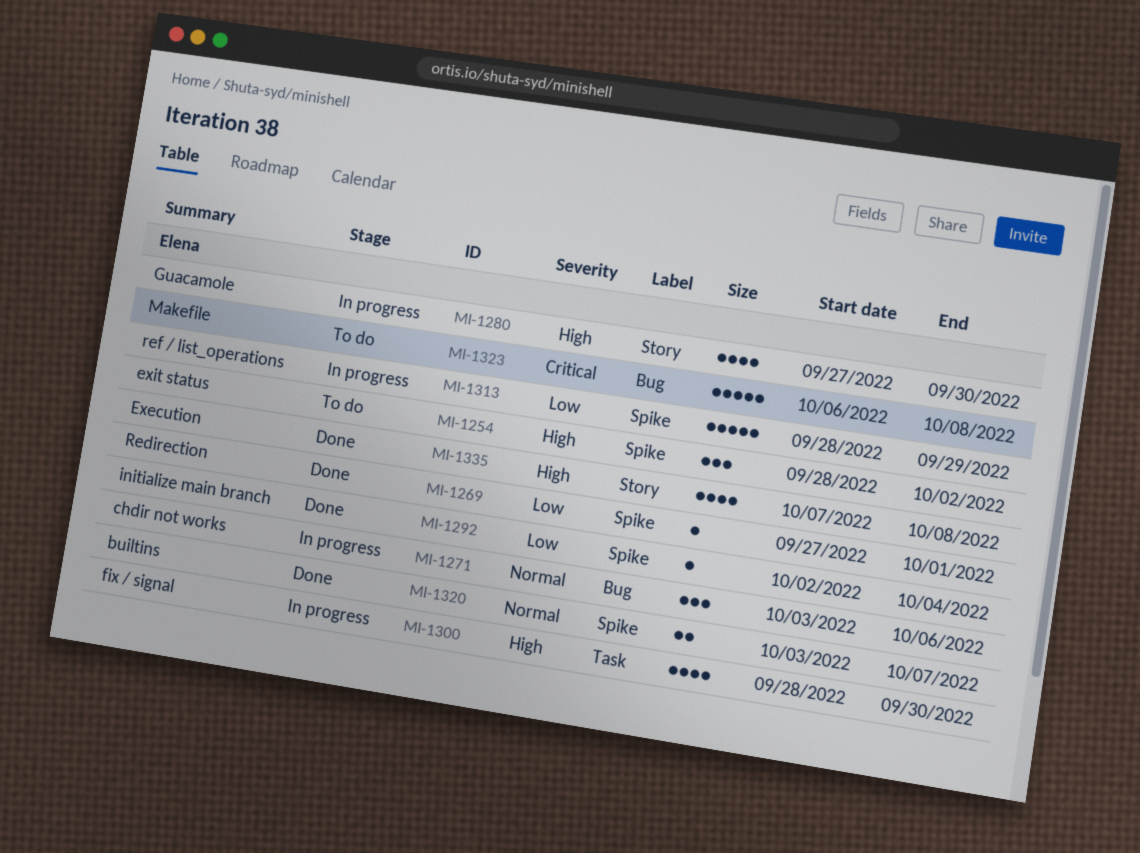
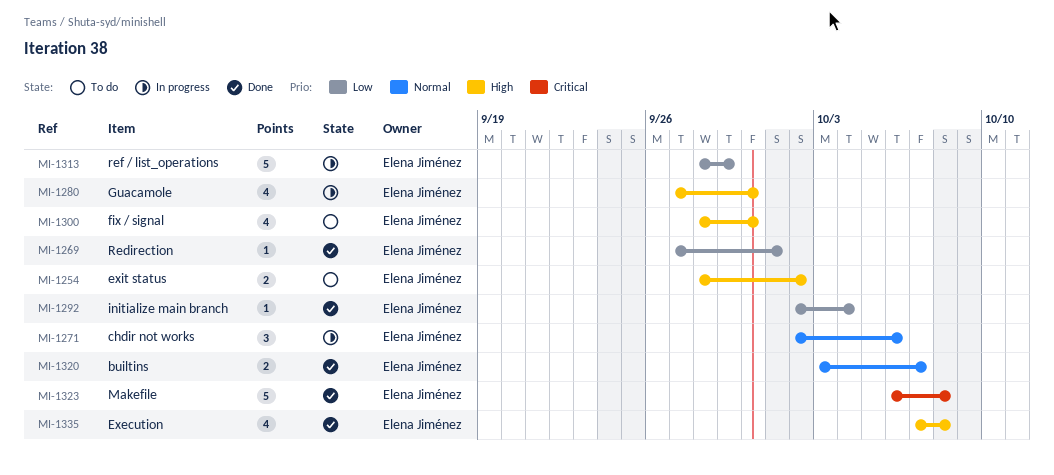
MI-1254, estimate: 3 -> 2
MI-1271, start: Oct 3 -> Oct 2
MI-1300, status: In progress -> To do
MI-1323, status: To do -> Done

